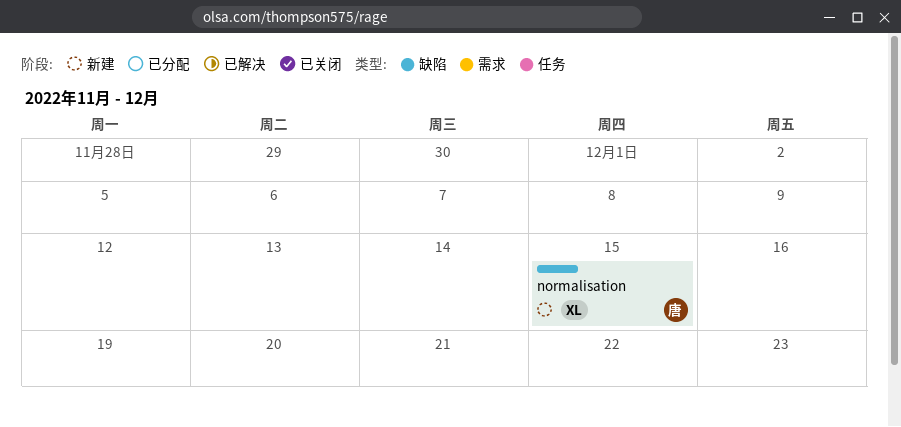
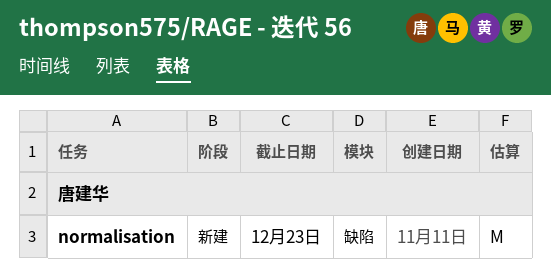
normalisation, estimate: XL -> M
normalisation, due: Dec 15 -> Dec 23

